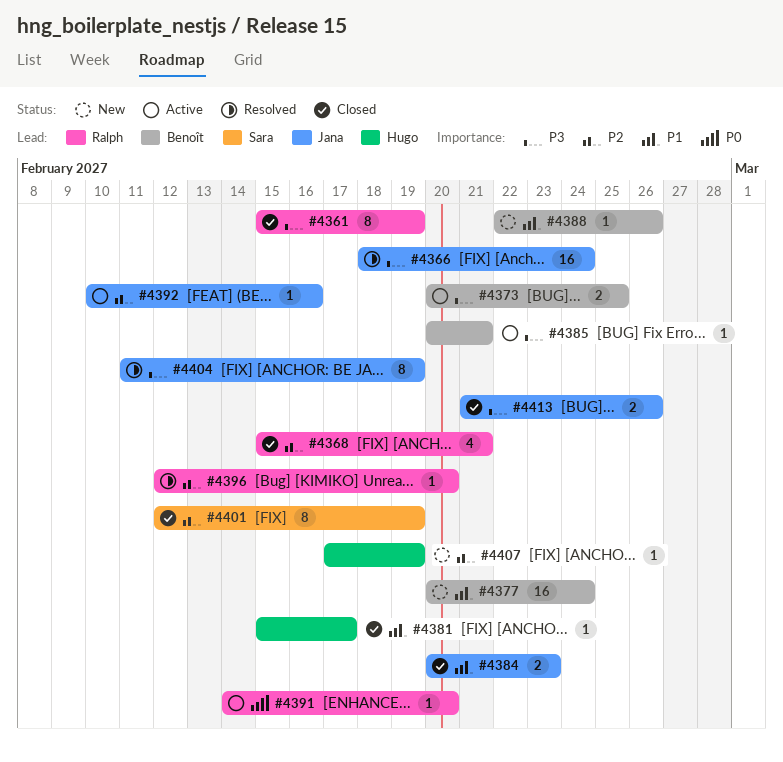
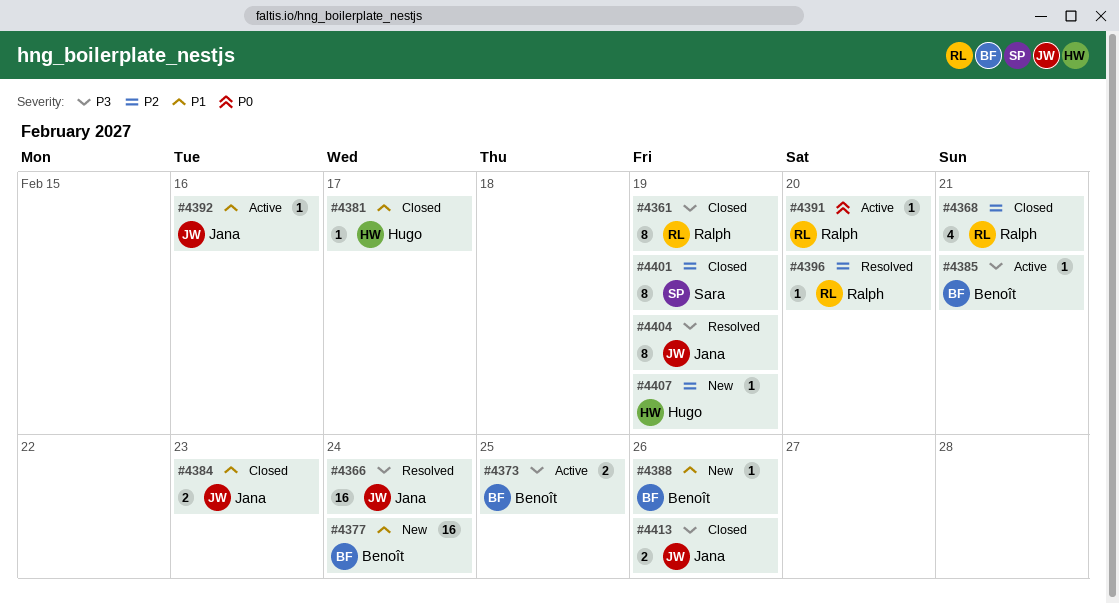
#4392, priority: P2 -> P1

